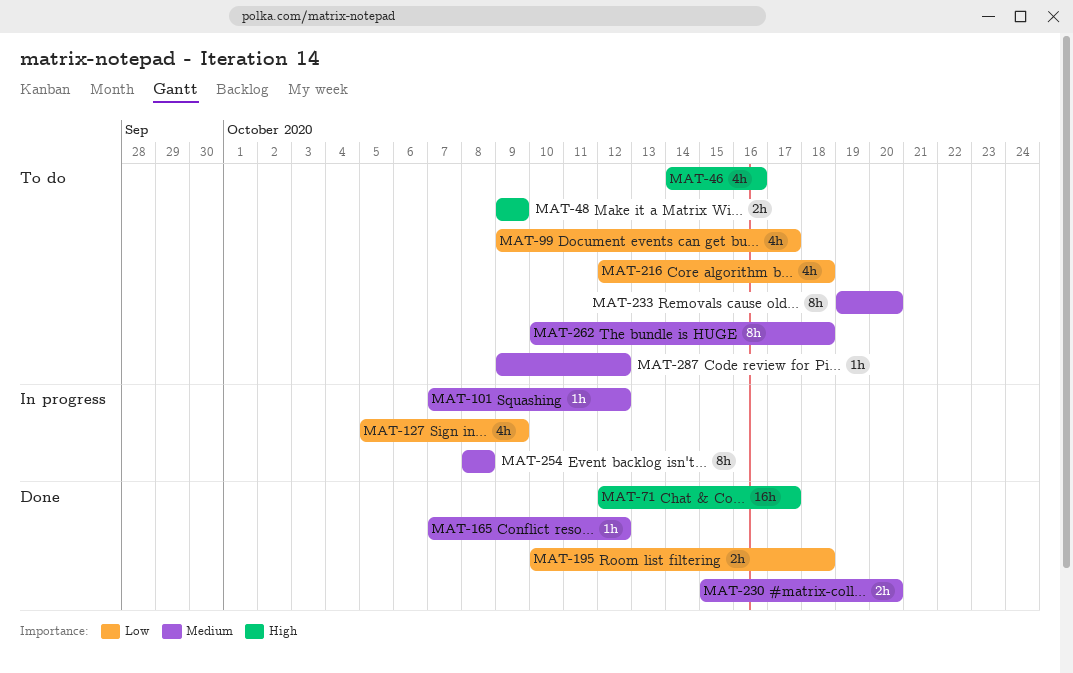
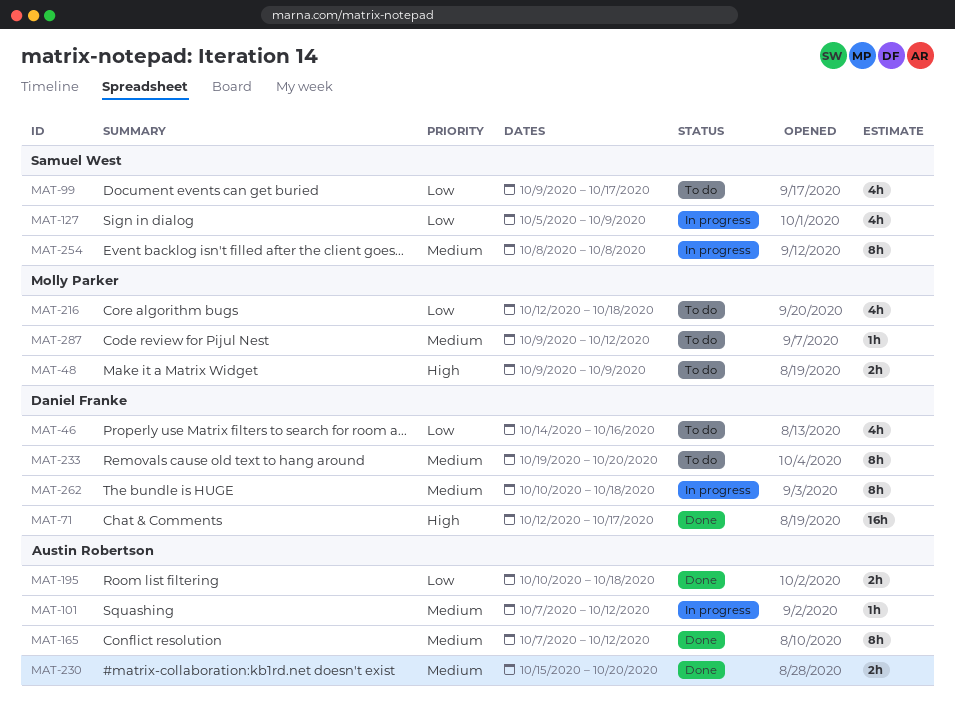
MAT-46, priority: High -> Low
MAT-165, estimate: 1h -> 8h
MAT-262, status: To do -> In progress

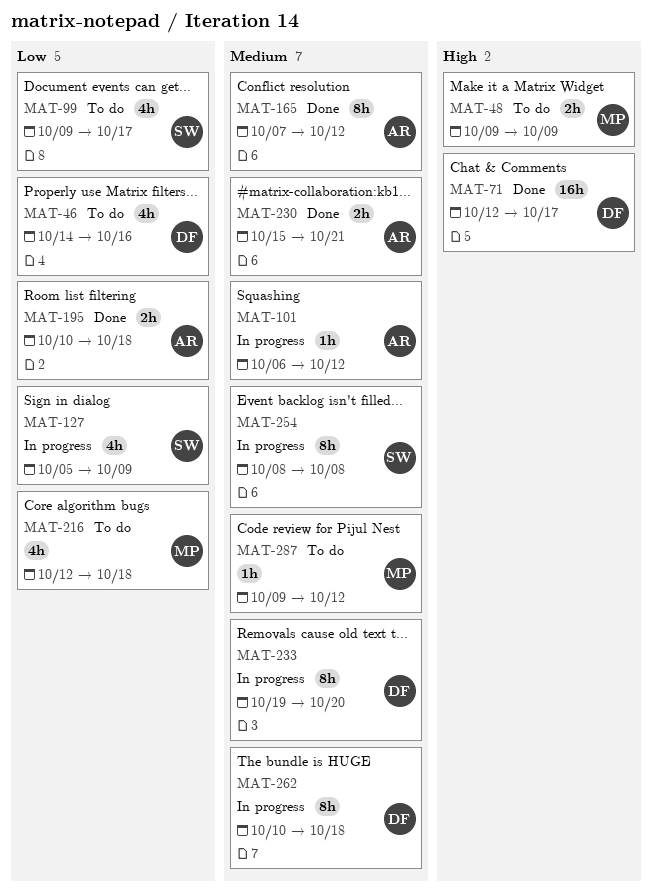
MAT-101, start: Oct 7 -> Oct 6
MAT-230, due: Oct 20 -> Oct 21
MAT-233, status: To do -> In progress

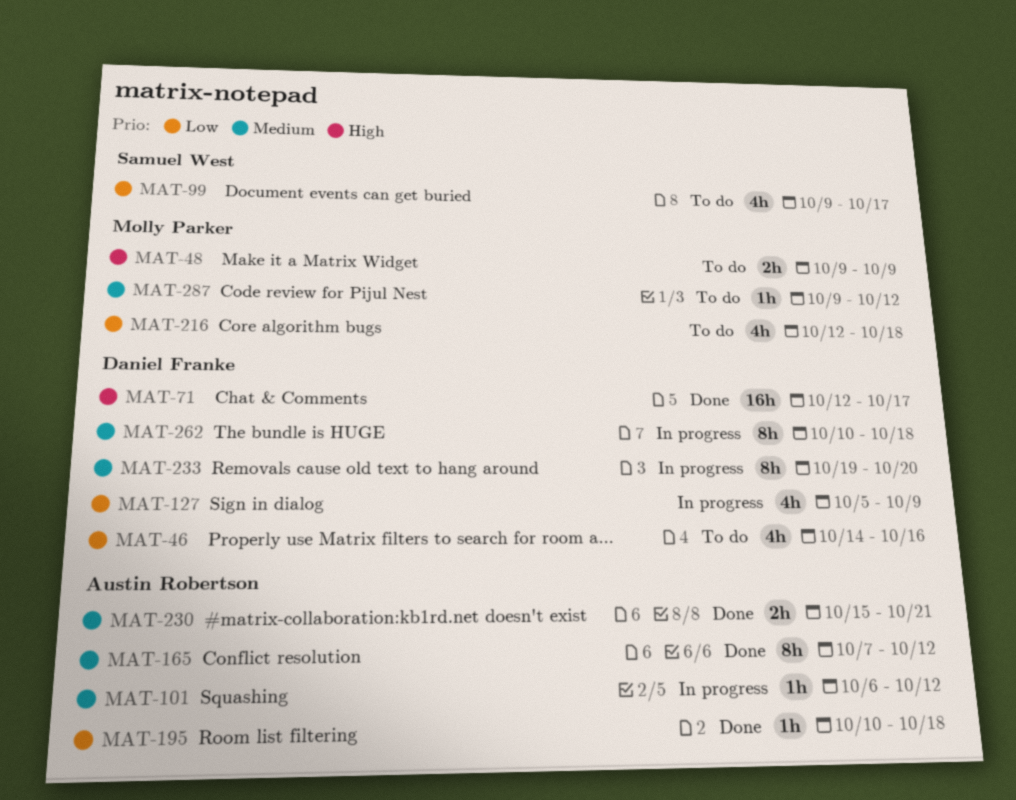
MAT-127, owner: Samuel West -> Daniel Franke
MAT-195, estimate: 2h -> 1h
MAT-254: present -> none

